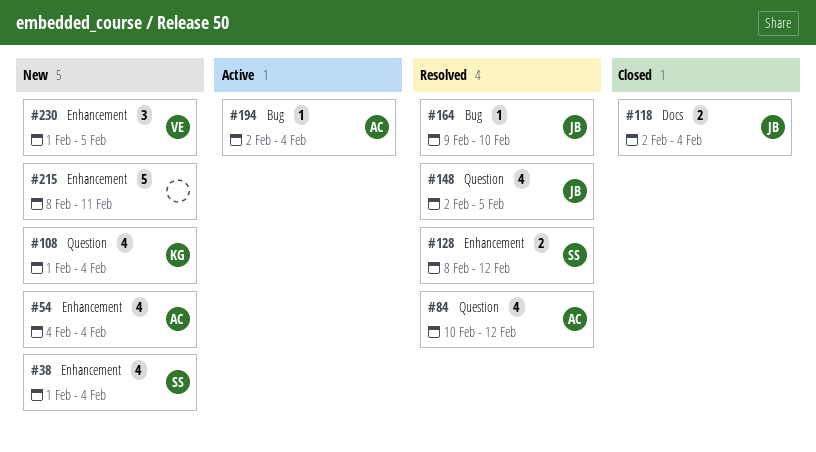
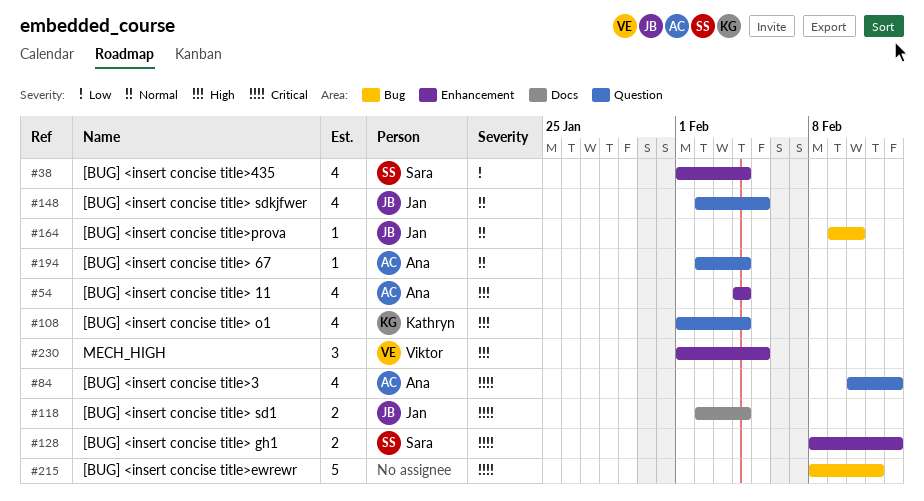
#194, label: Bug -> Question
#215, label: Enhancement -> Bug

